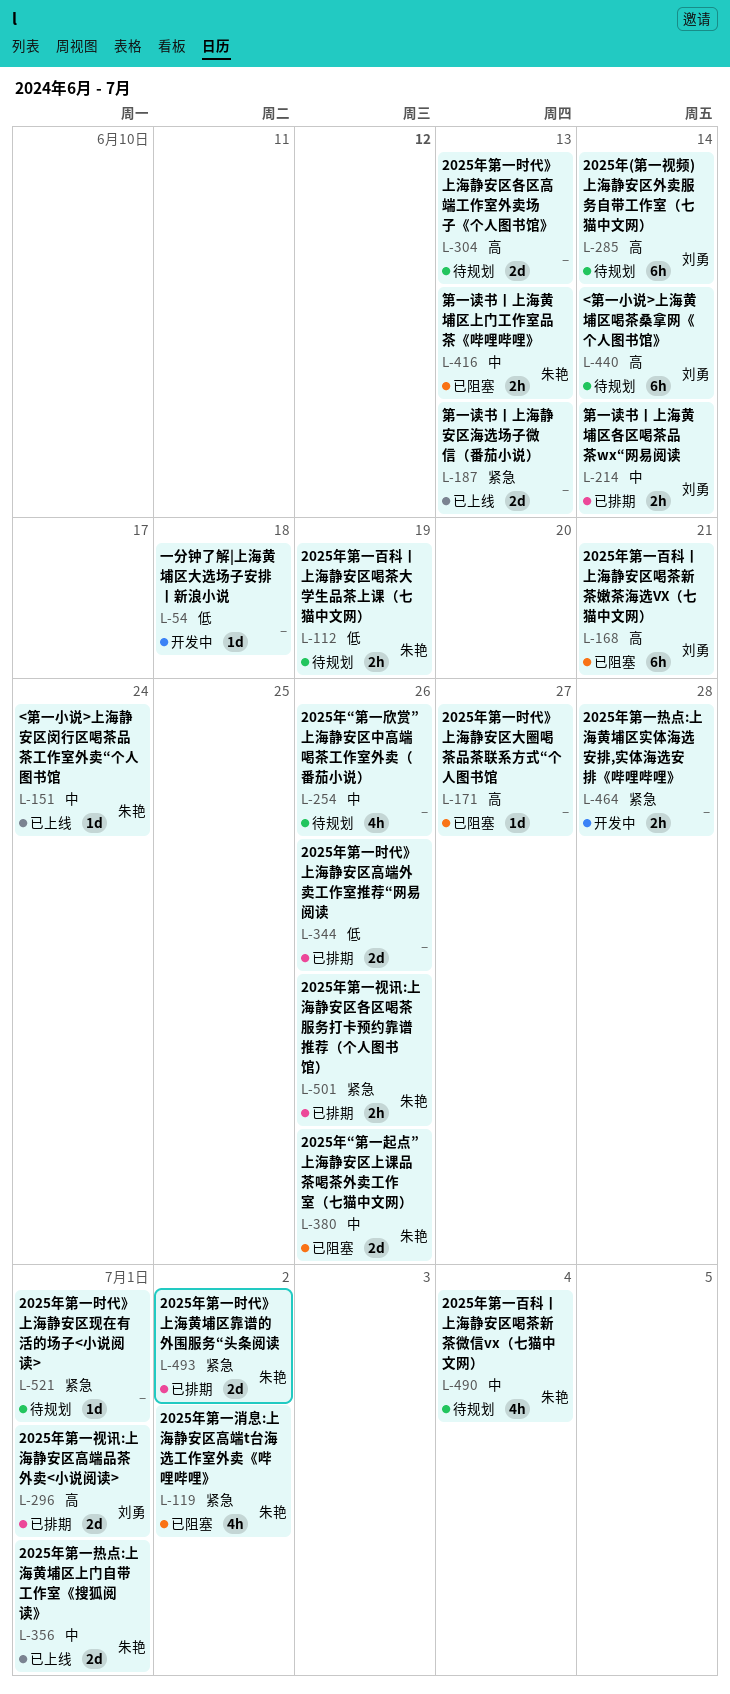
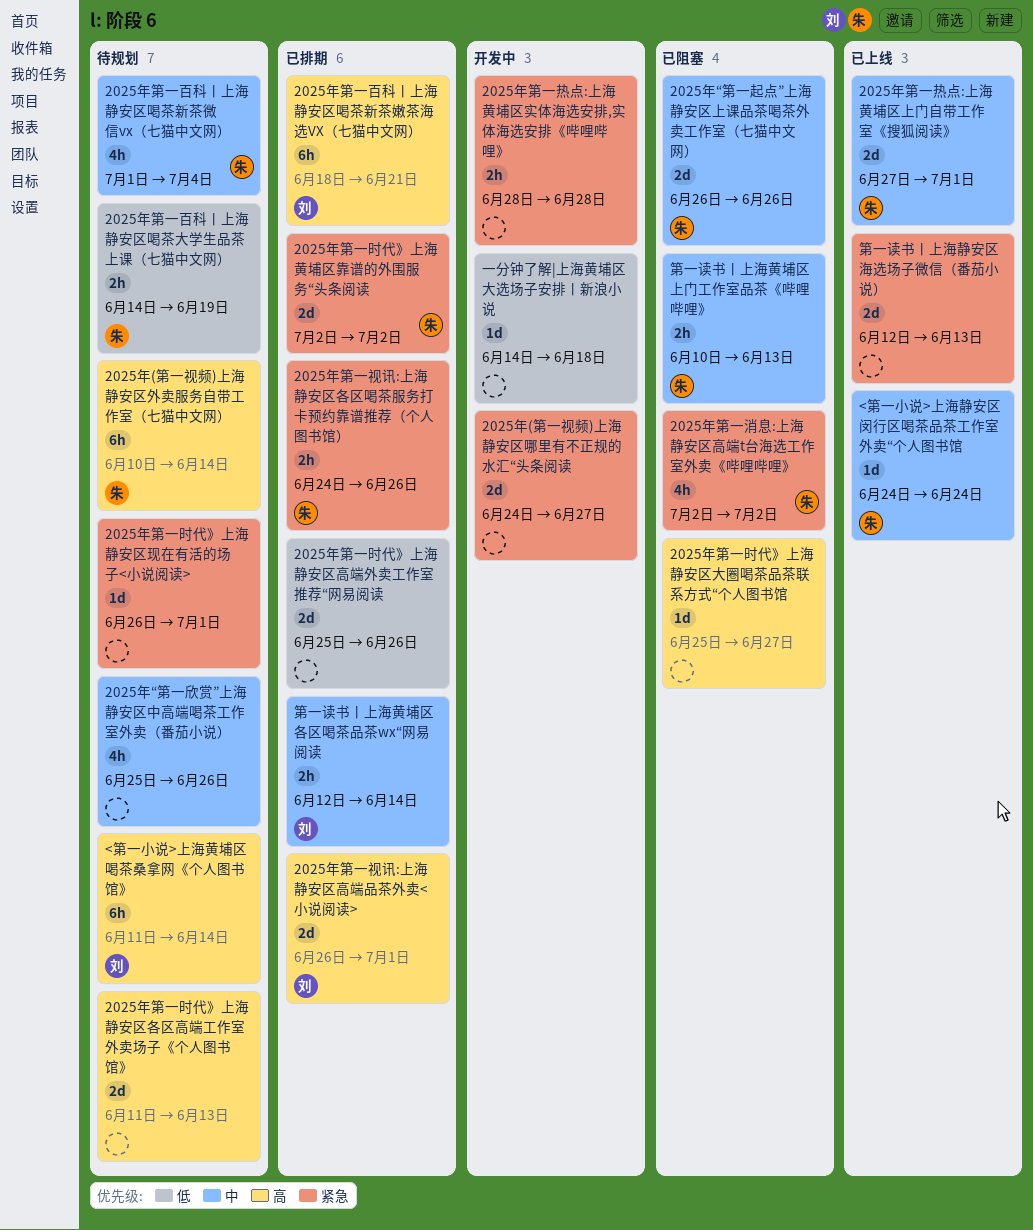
2025年(第一视频)上海静安区哪里有不正规的水汇“头条阅读: none -> present
2025年(第一视频)上海静安区外卖服务自带工作室（七猫中文网）, owner: 刘勇 -> 朱艳
2025年第一百科丨上海静安区喝茶新茶嫩茶海选VX（七猫中文网）, status: 已阻塞 -> 已排期

